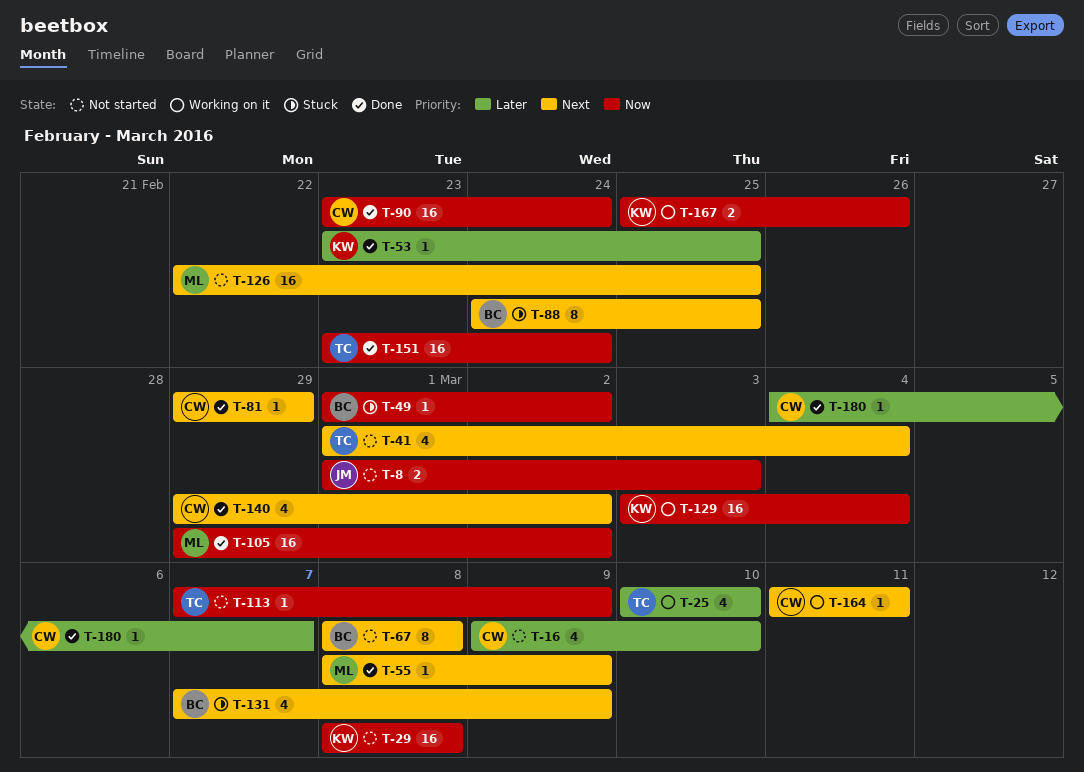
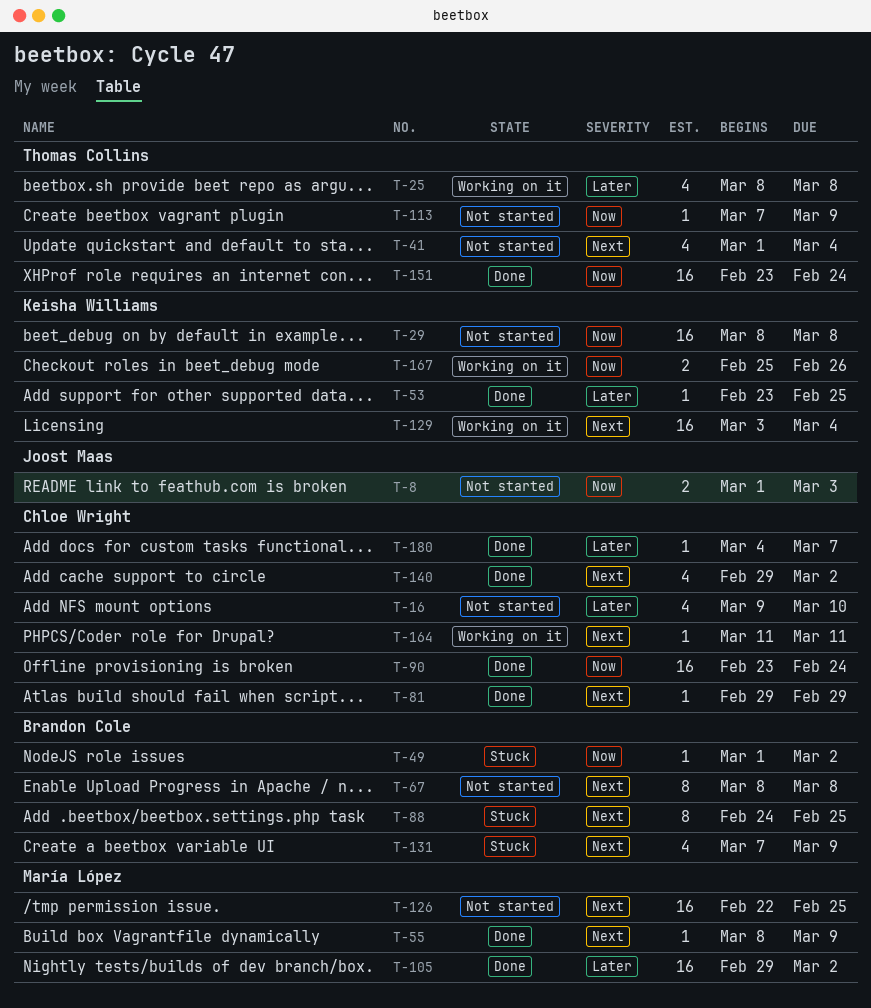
T-25, start: Mar 10 -> Mar 8
T-25, due: Mar 10 -> Mar 8
T-105, priority: Now -> Later
T-129, priority: Now -> Next

